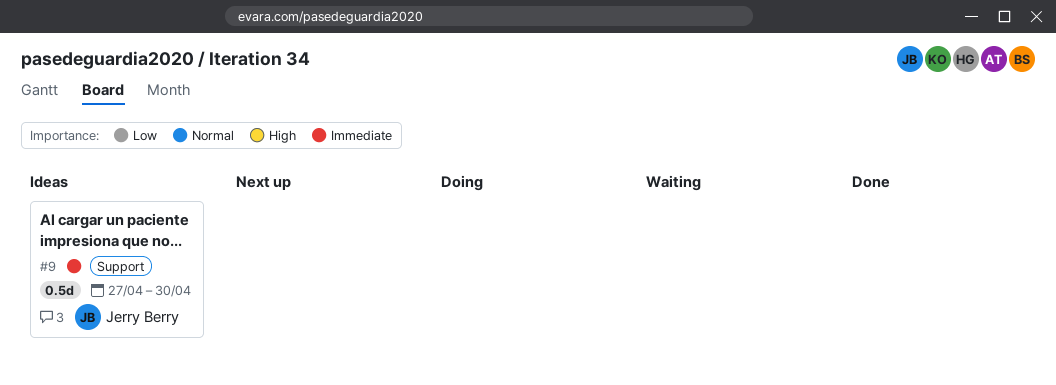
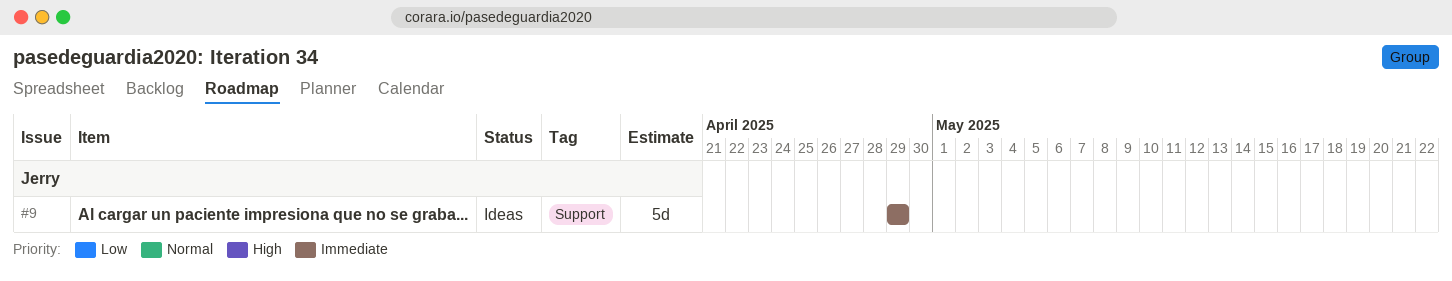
#9, estimate: 0.5d -> 5d
#9, start: Apr 27 -> Apr 29
#9, due: Apr 30 -> Apr 29

